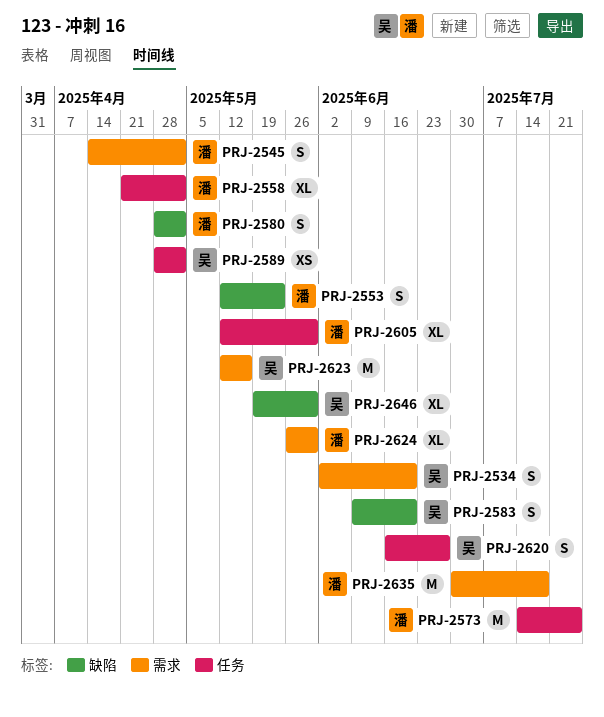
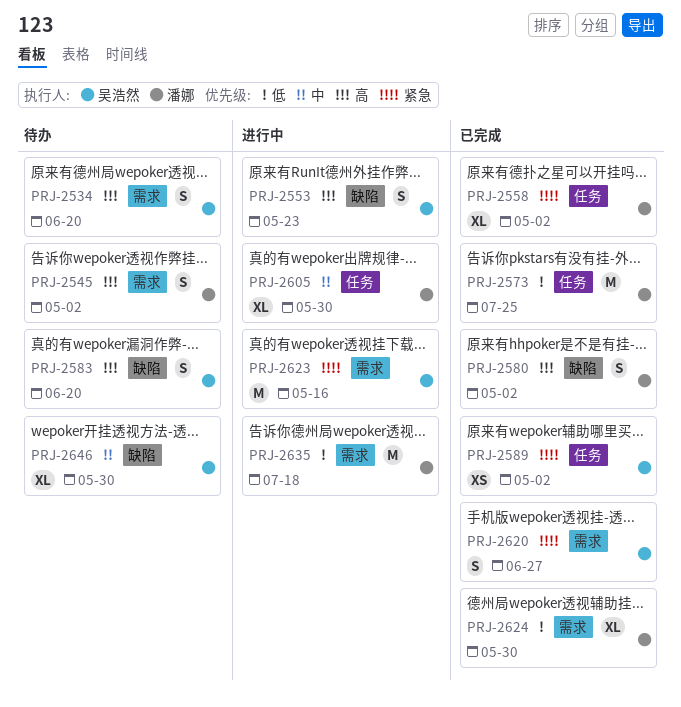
PRJ-2553, owner: 潘娜 -> 吴浩然
PRJ-2620, label: 任务 -> 需求

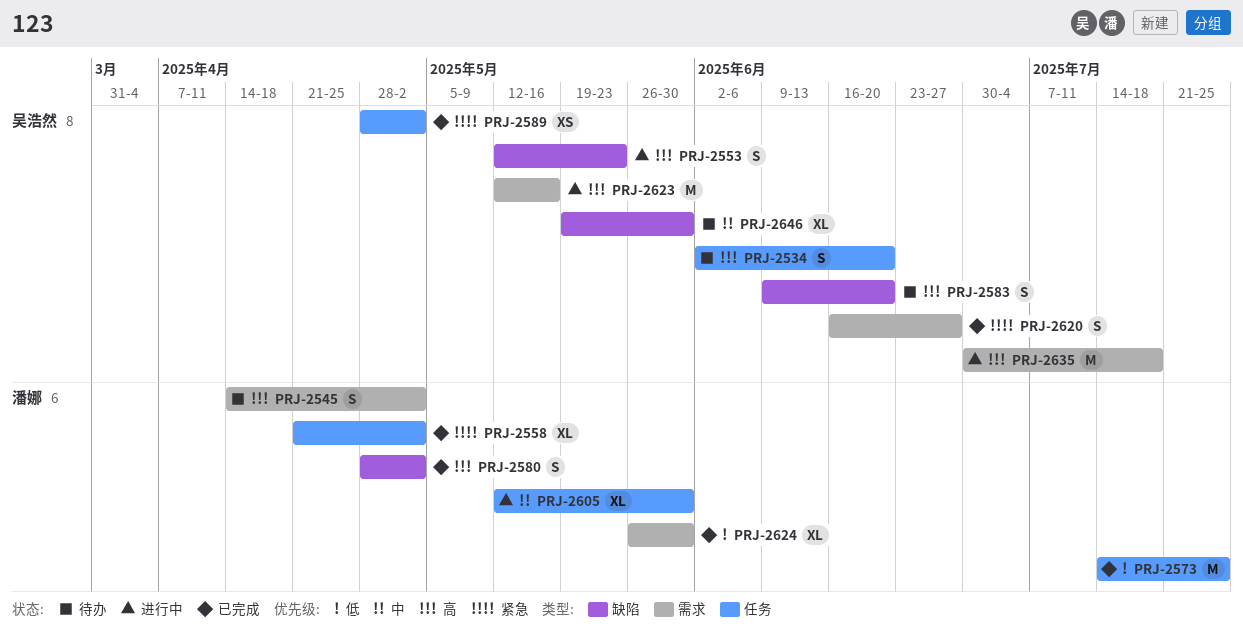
PRJ-2534, label: 需求 -> 任务
PRJ-2623, priority: 紧急 -> 高
PRJ-2635, owner: 潘娜 -> 吴浩然
PRJ-2635, priority: 低 -> 高

